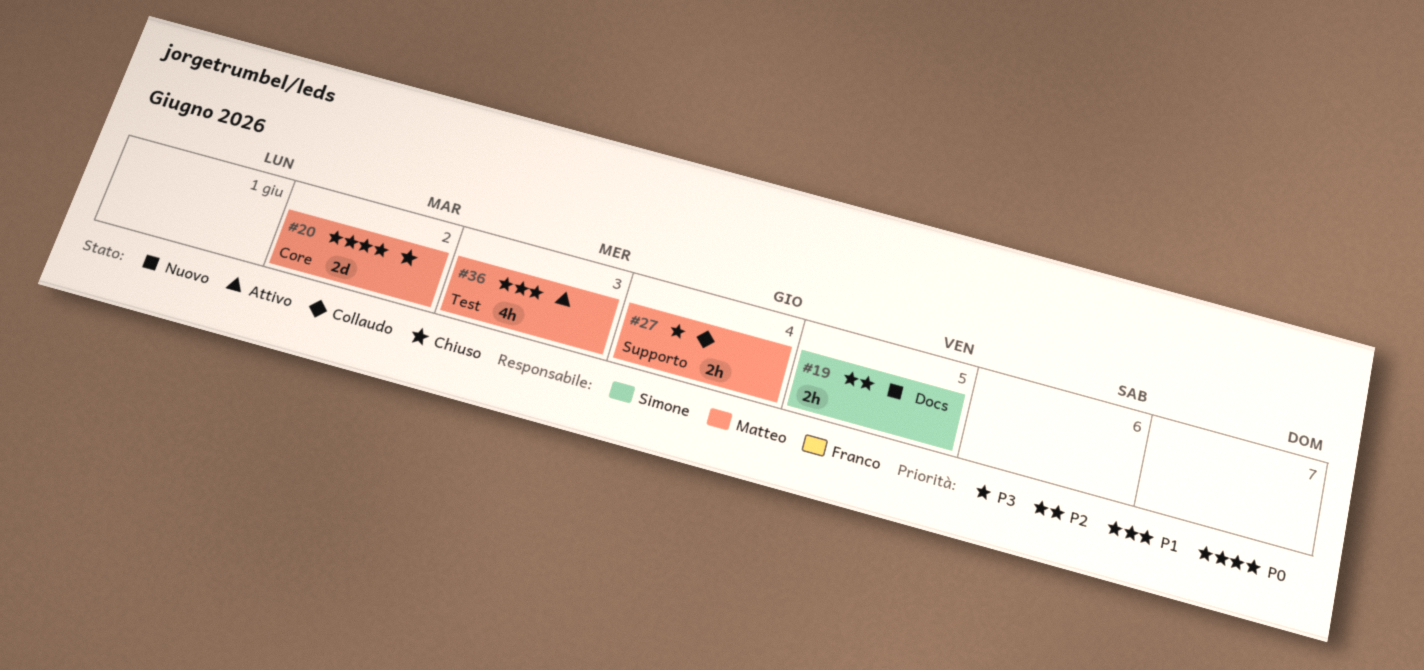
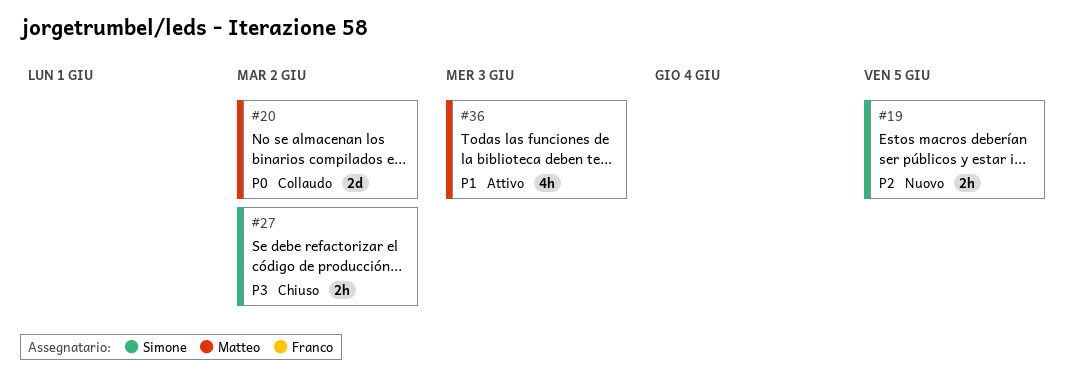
#20, status: Chiuso -> Collaudo
#27, status: Collaudo -> Chiuso
#27, owner: Matteo -> Simone
#27, due: Jun 4 -> Jun 2

